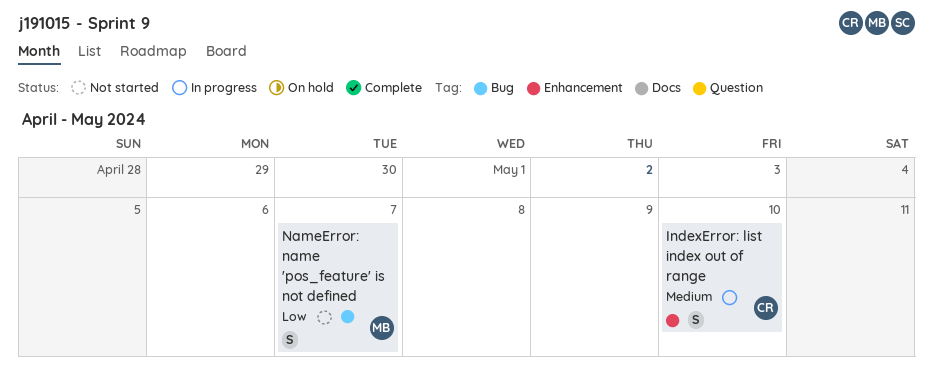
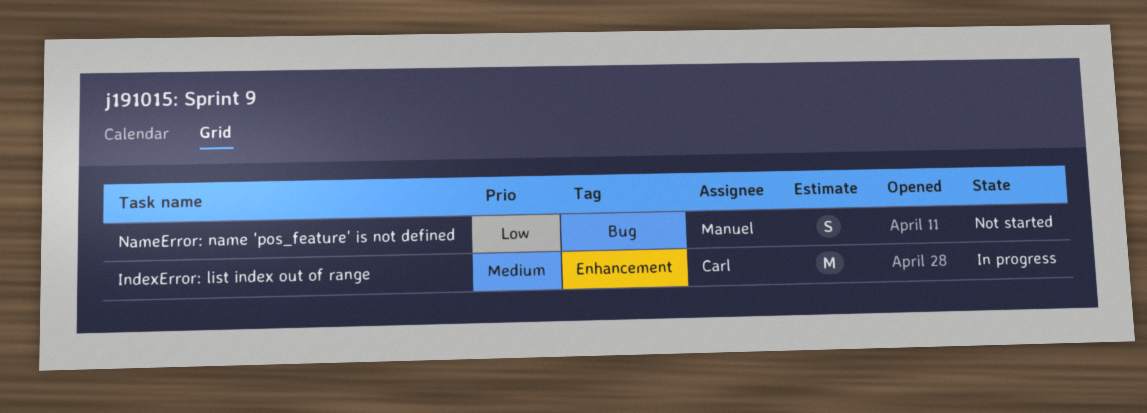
IndexError: list index out of range, estimate: S -> M

